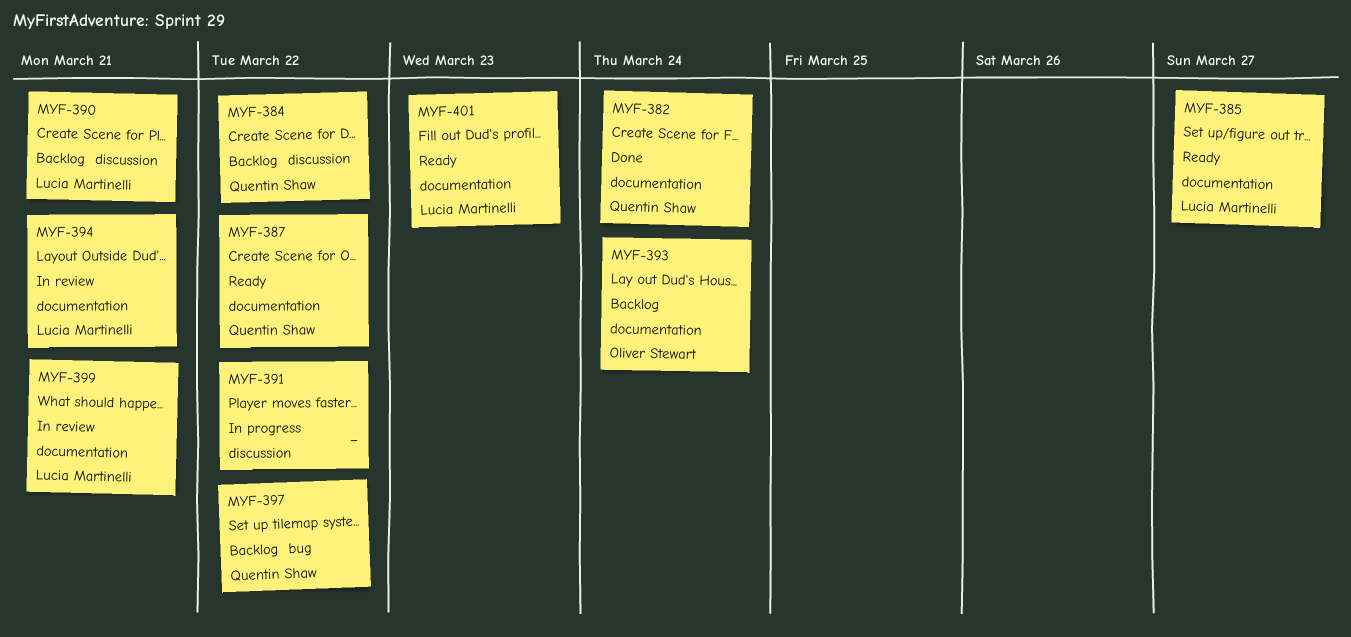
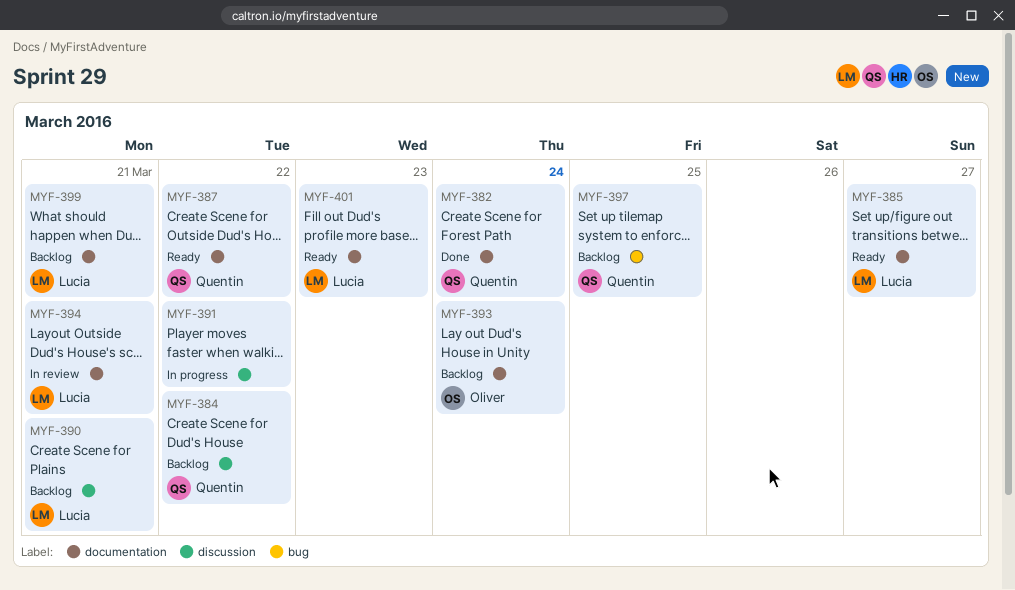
MYF-397, due: Mar 22 -> Mar 25
MYF-399, status: In review -> Backlog

